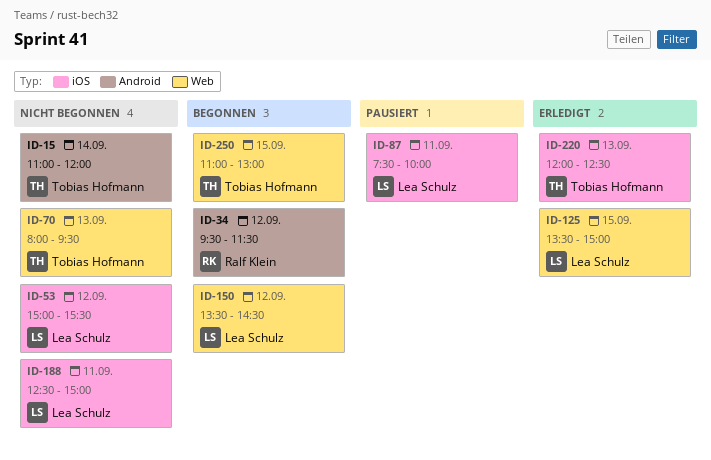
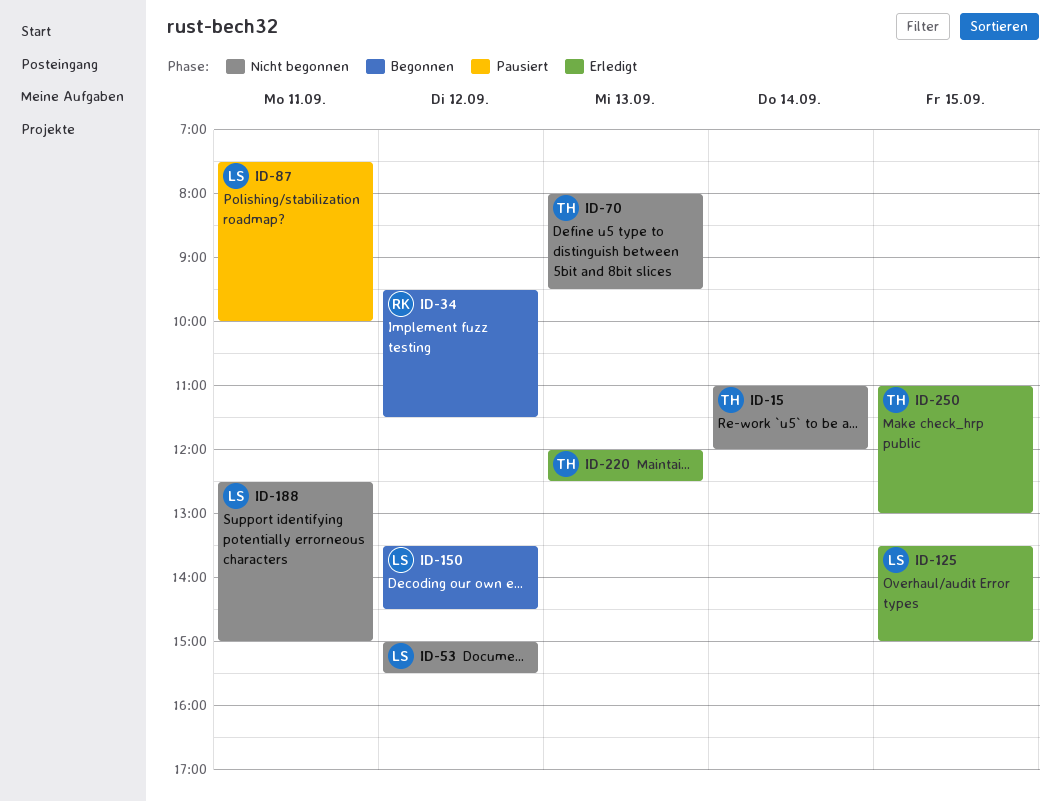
ID-250, status: Begonnen -> Erledigt

